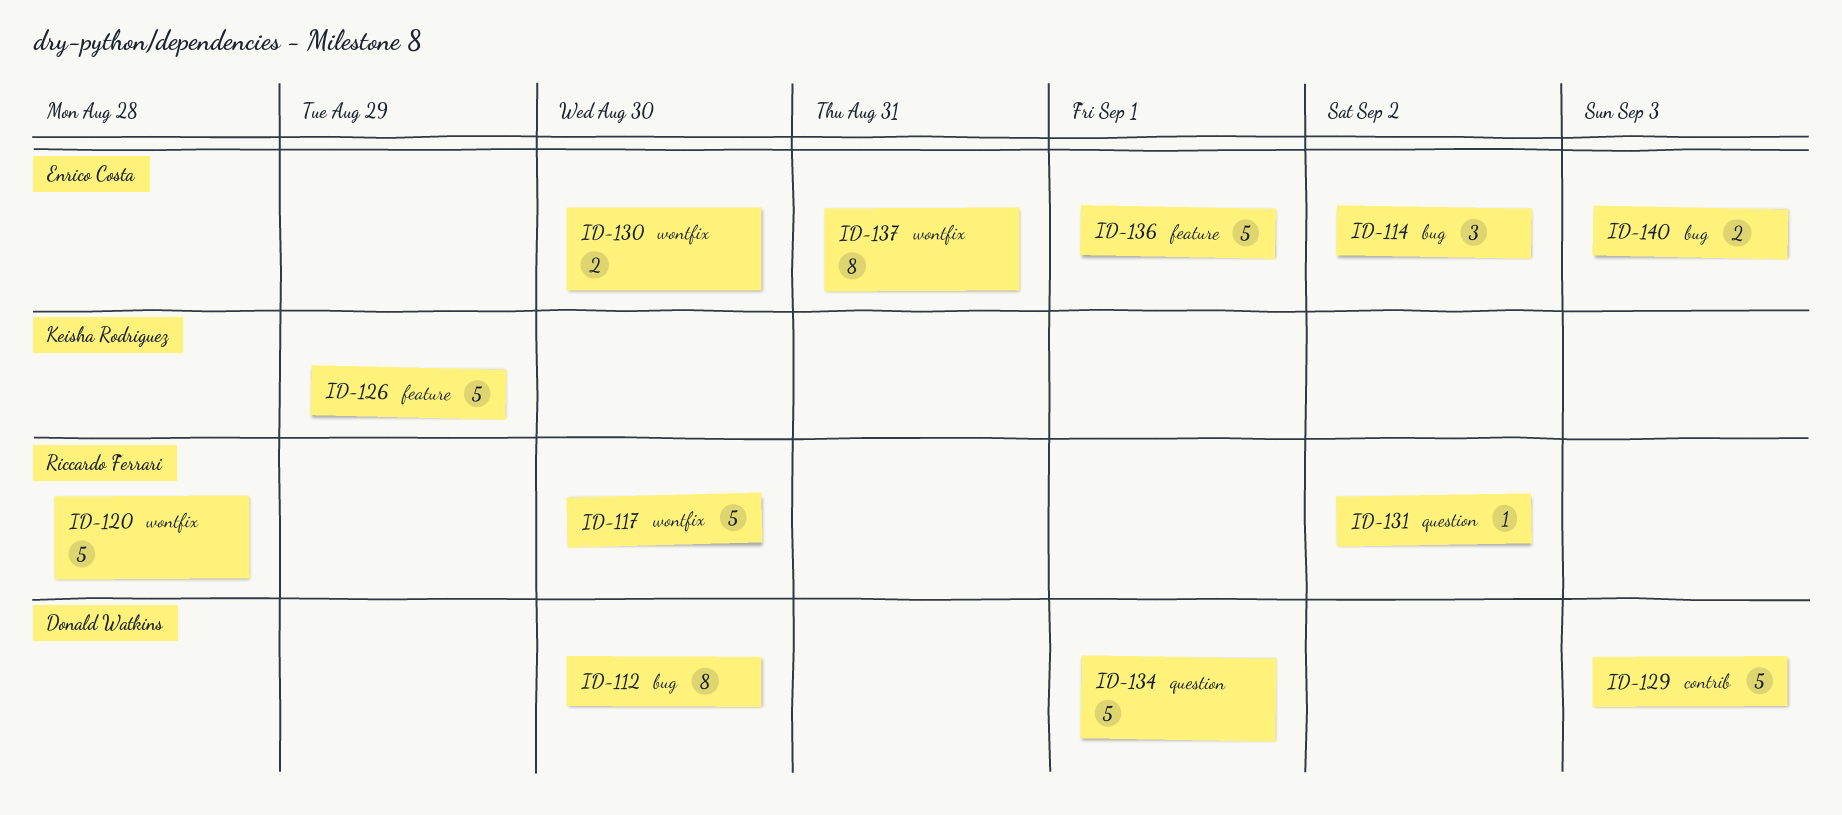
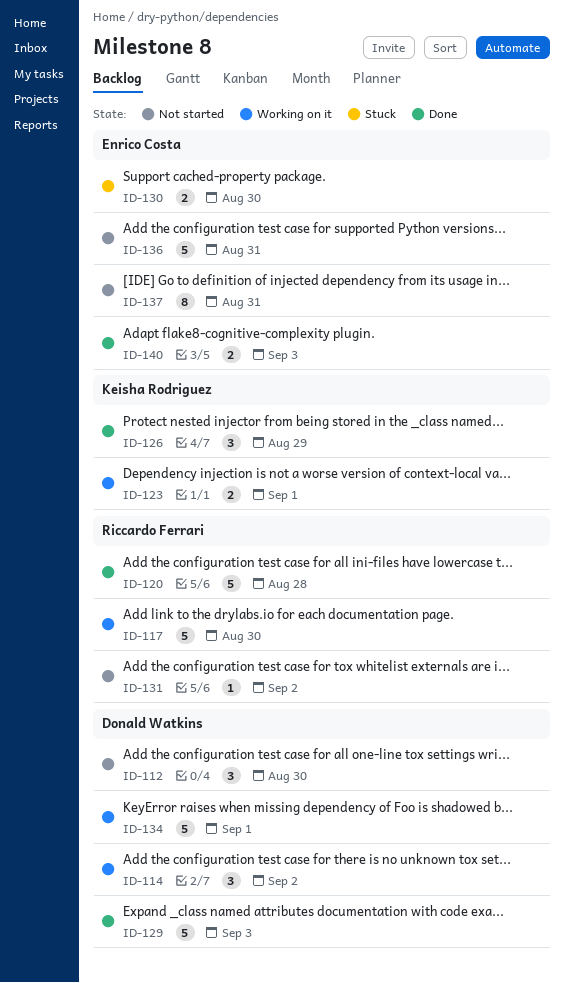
ID-112, estimate: 8 -> 3
ID-114, owner: Enrico Costa -> Donald Watkins
ID-123: none -> present
ID-126, estimate: 5 -> 3
ID-136, due: Sep 1 -> Aug 31

